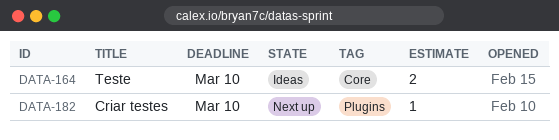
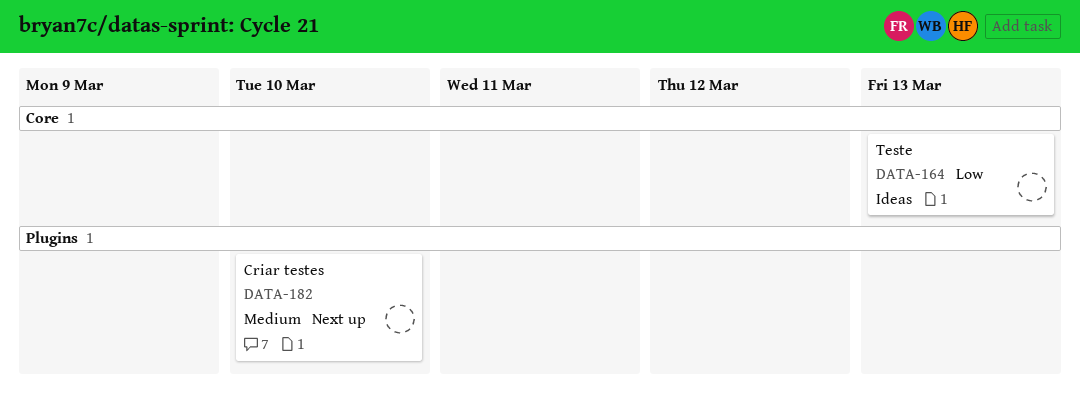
DATA-164, due: Mar 10 -> Mar 13

